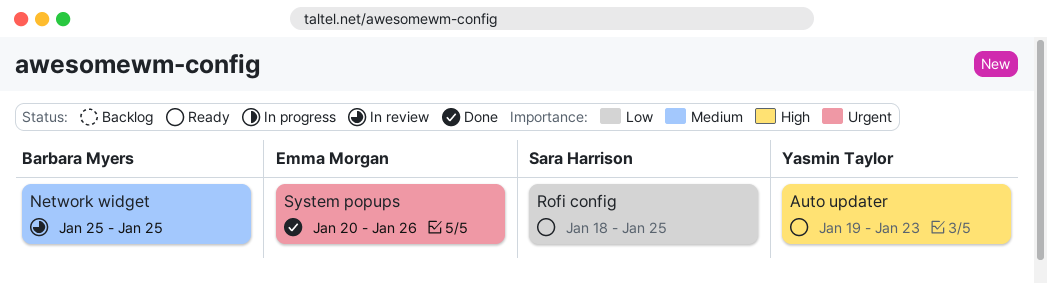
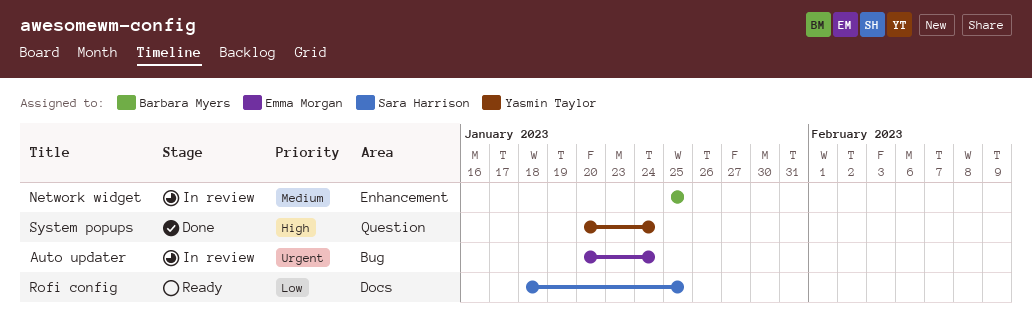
Auto updater, status: Ready -> In review
Auto updater, owner: Yasmin Taylor -> Emma Morgan
Auto updater, priority: High -> Urgent
Auto updater, start: Jan 19 -> Jan 20
Auto updater, due: Jan 23 -> Jan 24
System popups, owner: Emma Morgan -> Yasmin Taylor
System popups, priority: Urgent -> High
System popups, due: Jan 26 -> Jan 24

